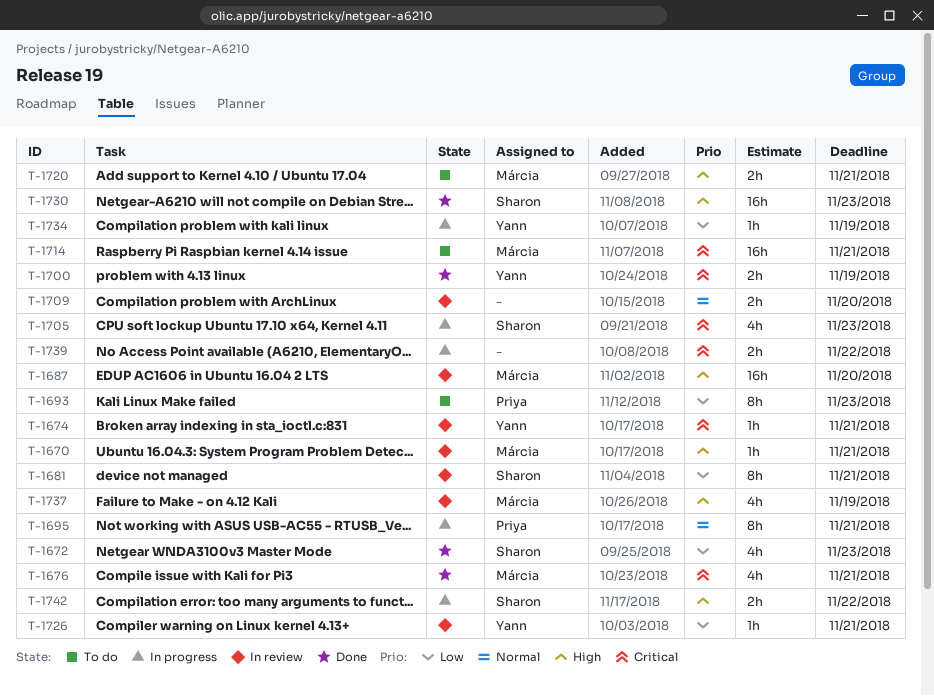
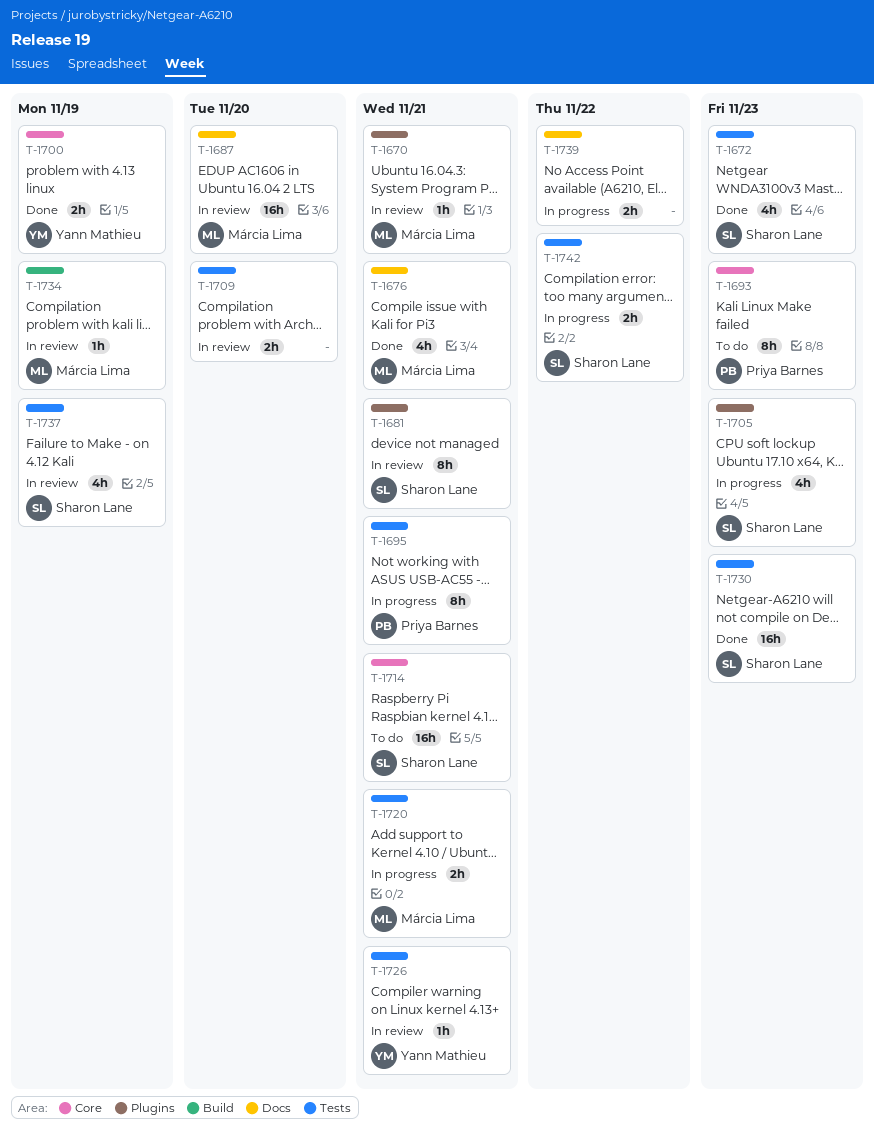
T-1674: present -> none
T-1714, owner: Márcia Lima -> Sharon Lane
T-1720, status: To do -> In progress
T-1734, status: In progress -> In review
T-1734, owner: Yann Mathieu -> Márcia Lima
T-1737, owner: Márcia Lima -> Sharon Lane

